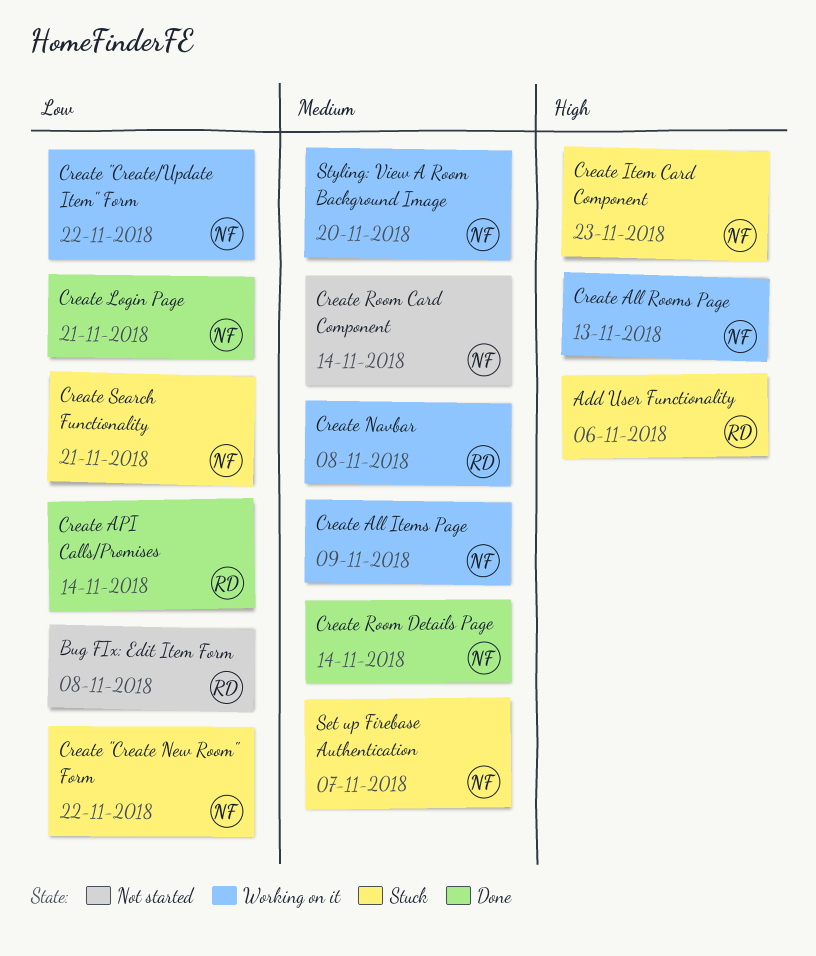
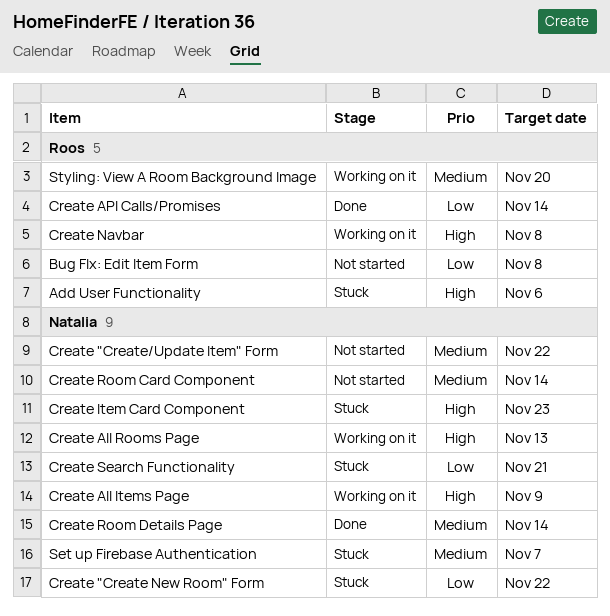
Create "Create/Update Item" Form, status: Working on it -> Not started
Create "Create/Update Item" Form, priority: Low -> Medium
Create All Items Page, priority: Medium -> High
Create Login Page: present -> none
Create Navbar, priority: Medium -> High
Styling: View A Room Background Image, owner: Natalia -> Roos

